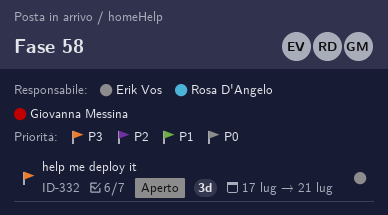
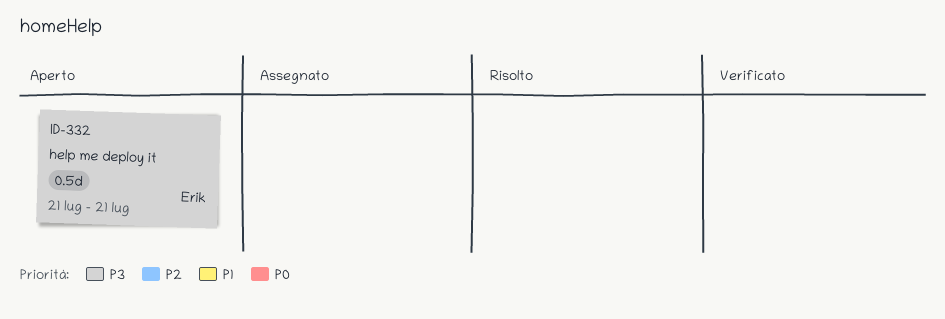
ID-332, estimate: 3d -> 0.5d
ID-332, start: Jul 17 -> Jul 21

